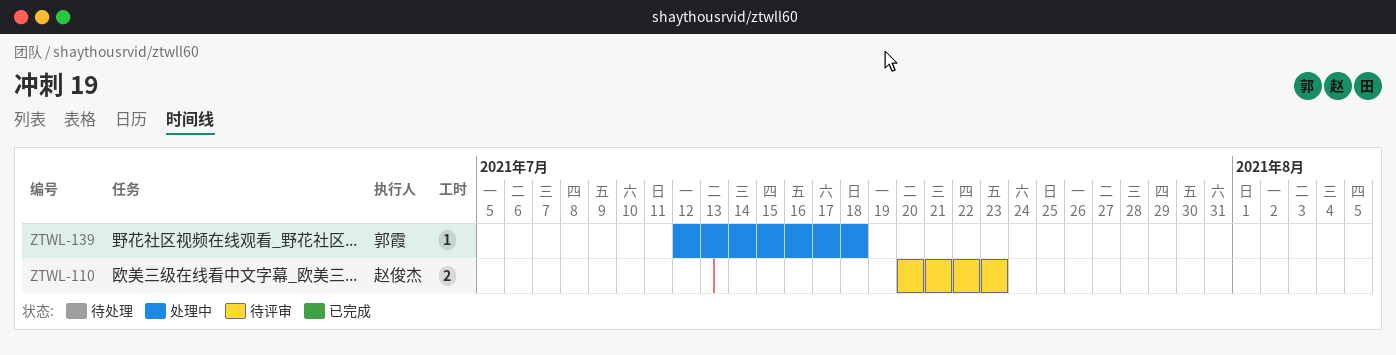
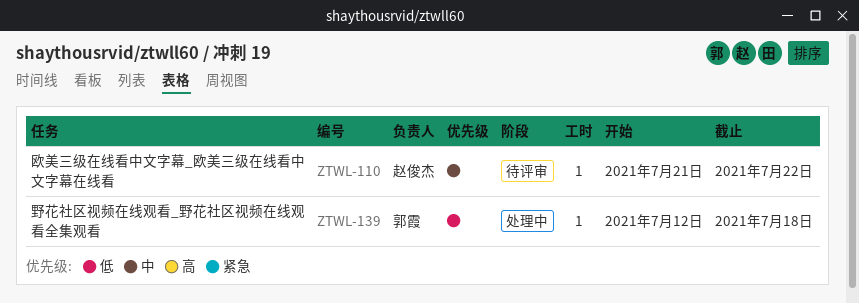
ZTWL-110, estimate: 2 -> 1
ZTWL-110, start: Jul 20 -> Jul 21
ZTWL-110, due: Jul 23 -> Jul 22

